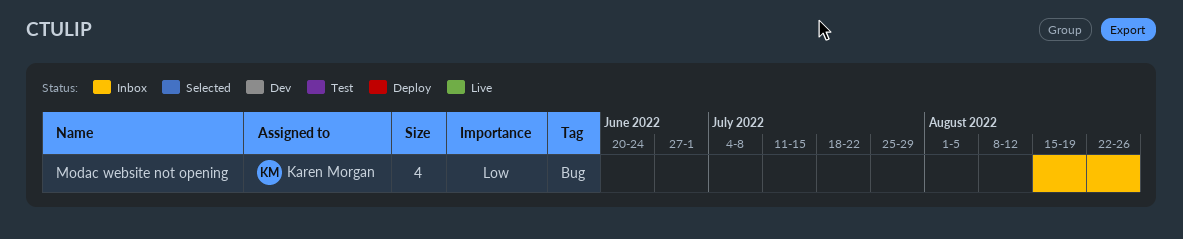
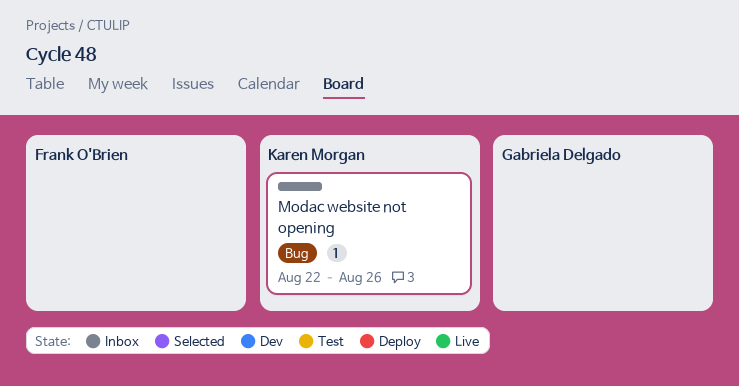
Modac website not opening, estimate: 4 -> 1
Modac website not opening, start: Aug 15 -> Aug 22

